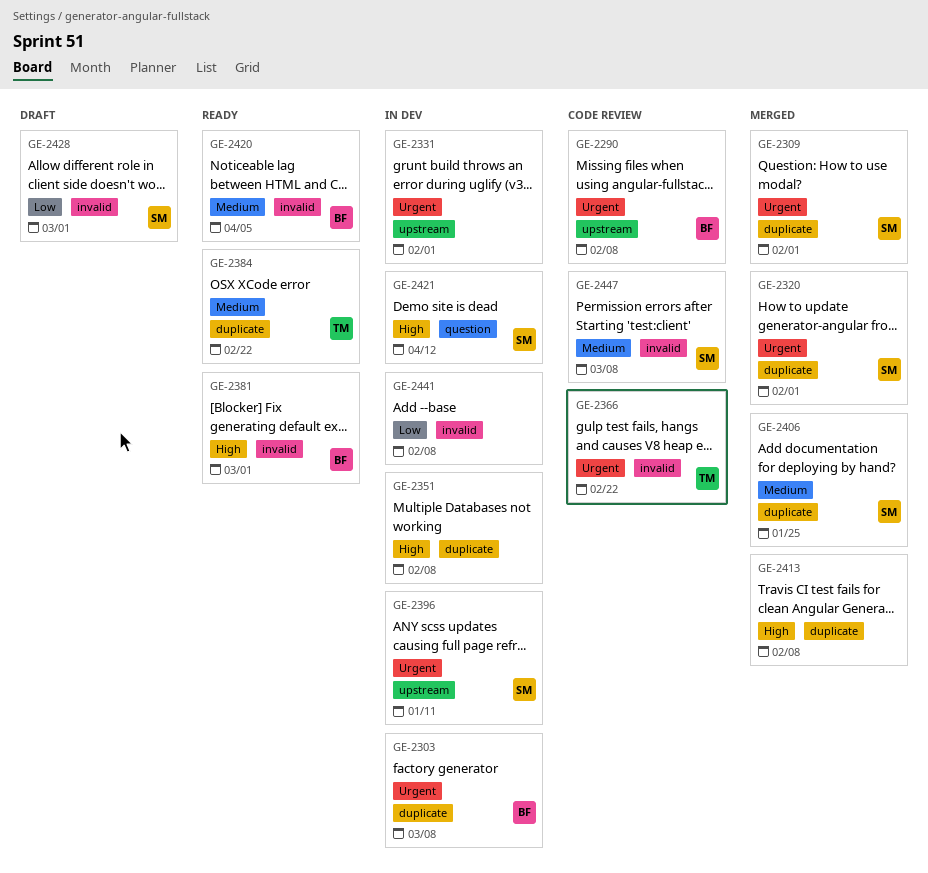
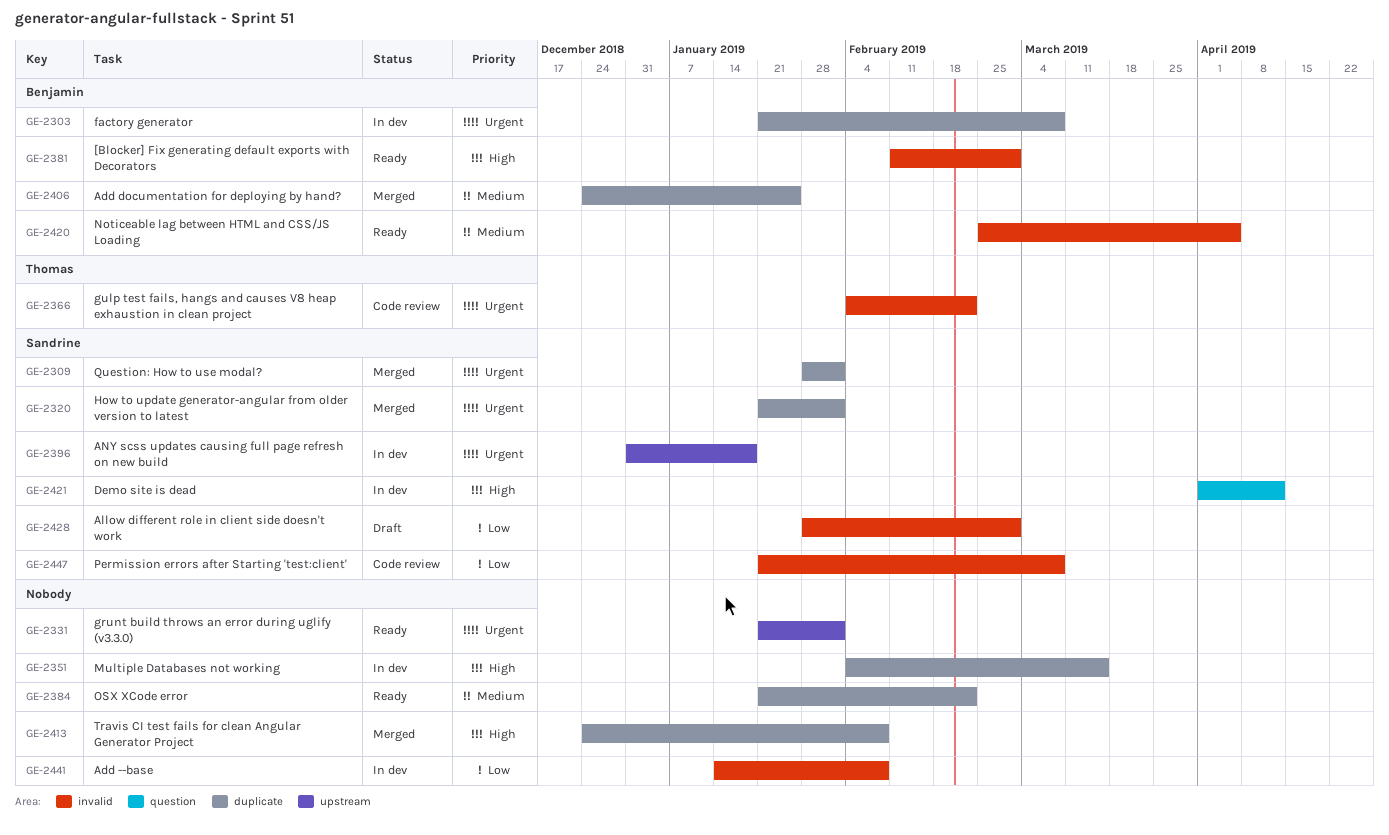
GE-2290: present -> none
GE-2331, status: In dev -> Ready
GE-2351, due: Feb 8 -> Mar 15
GE-2384, owner: Thomas -> none
GE-2396, due: Jan 11 -> Jan 18
GE-2406, owner: Sandrine -> Benjamin
GE-2447, priority: Medium -> Low

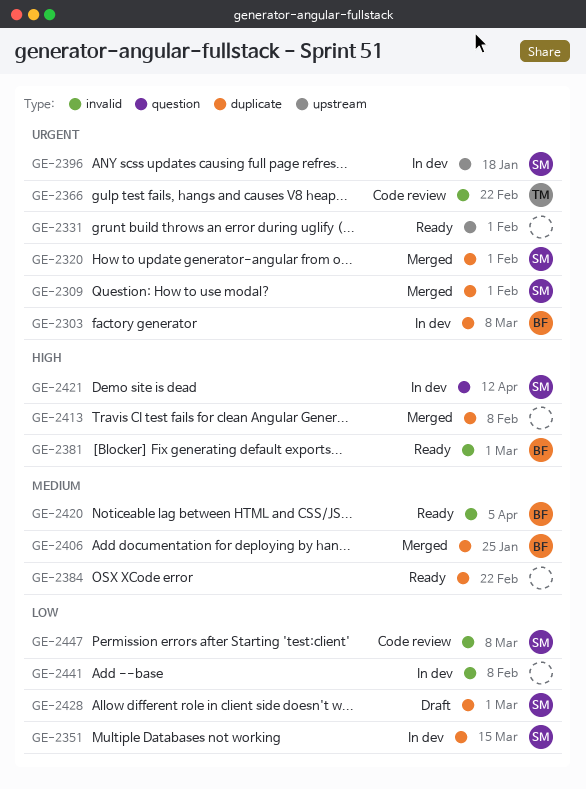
GE-2351, owner: none -> Sandrine
GE-2351, priority: High -> Low
GE-2428, label: invalid -> duplicate

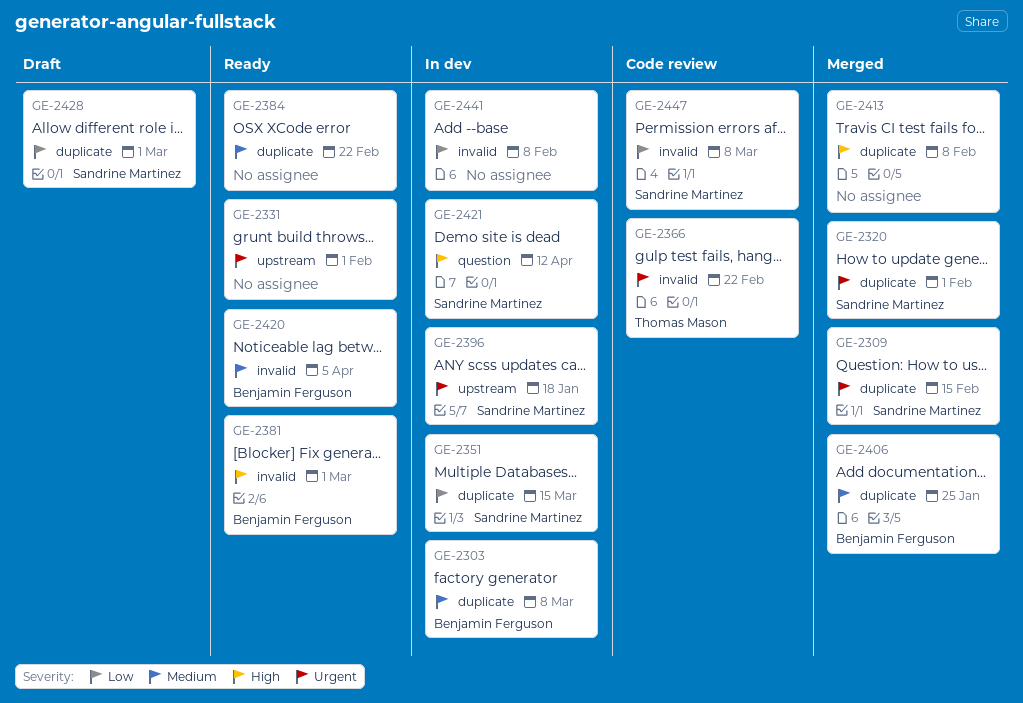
GE-2303, priority: Urgent -> Medium
GE-2309, due: Feb 1 -> Feb 15

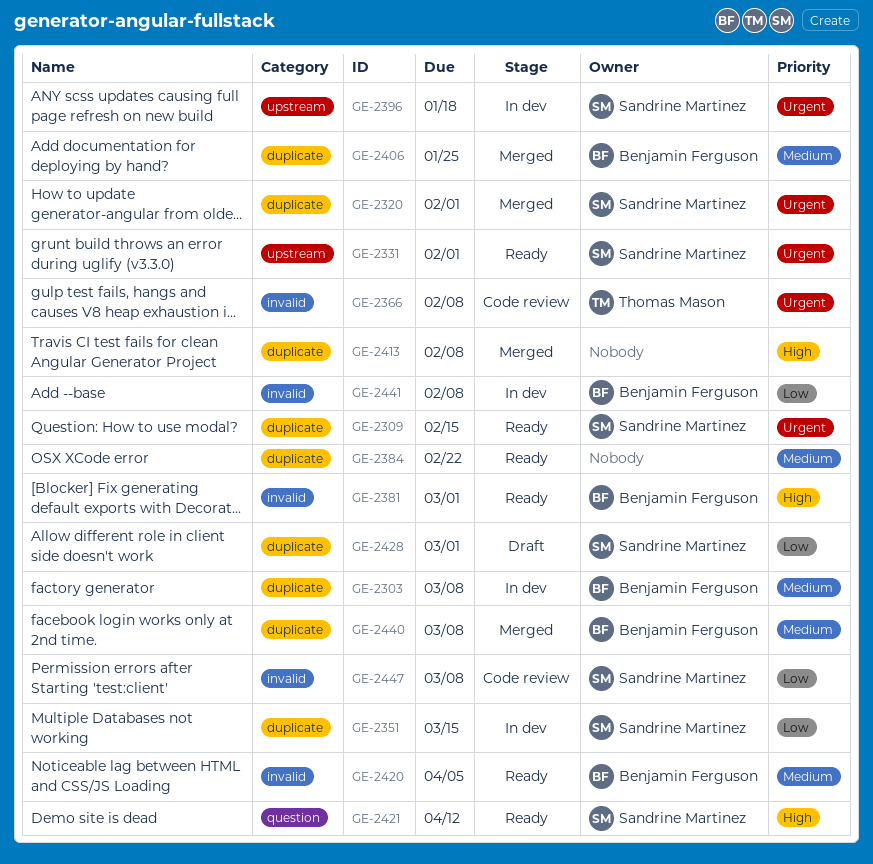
GE-2309, status: Merged -> Ready
GE-2331, owner: none -> Sandrine Martinez
GE-2366, due: Feb 22 -> Feb 8
GE-2421, status: In dev -> Ready
GE-2440: none -> present
GE-2441, owner: none -> Benjamin Ferguson

